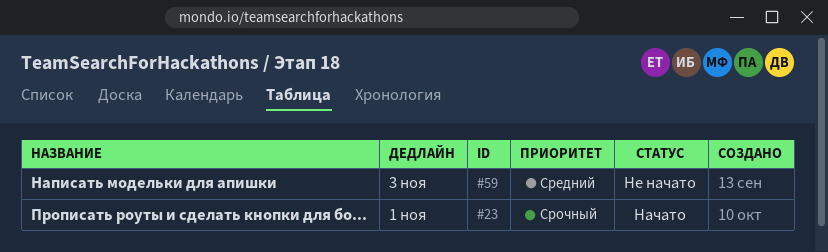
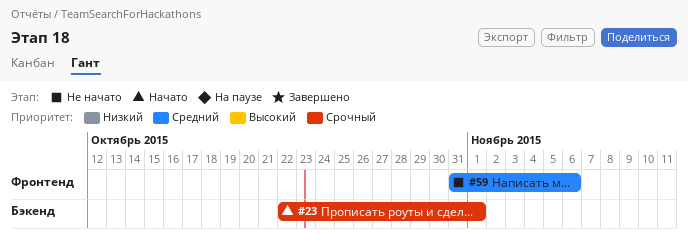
#59, due: Nov 3 -> Nov 6

